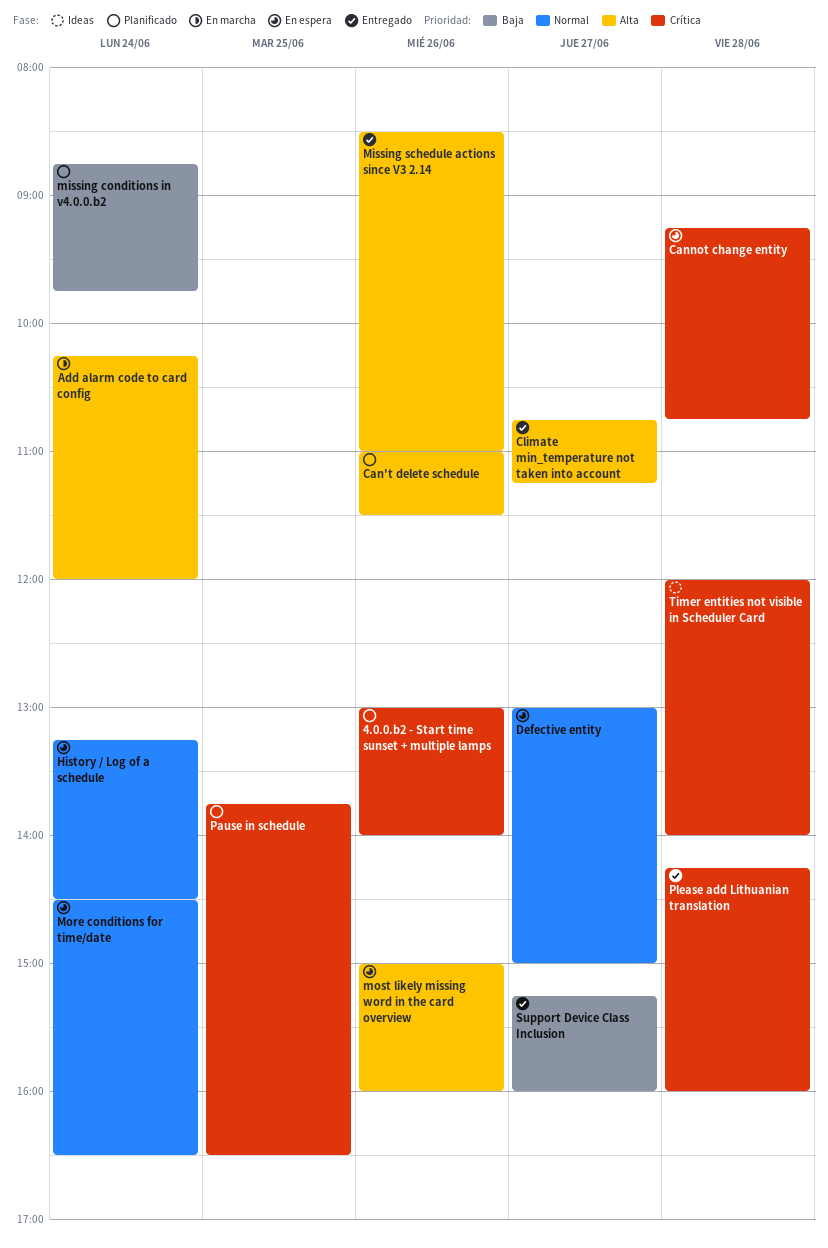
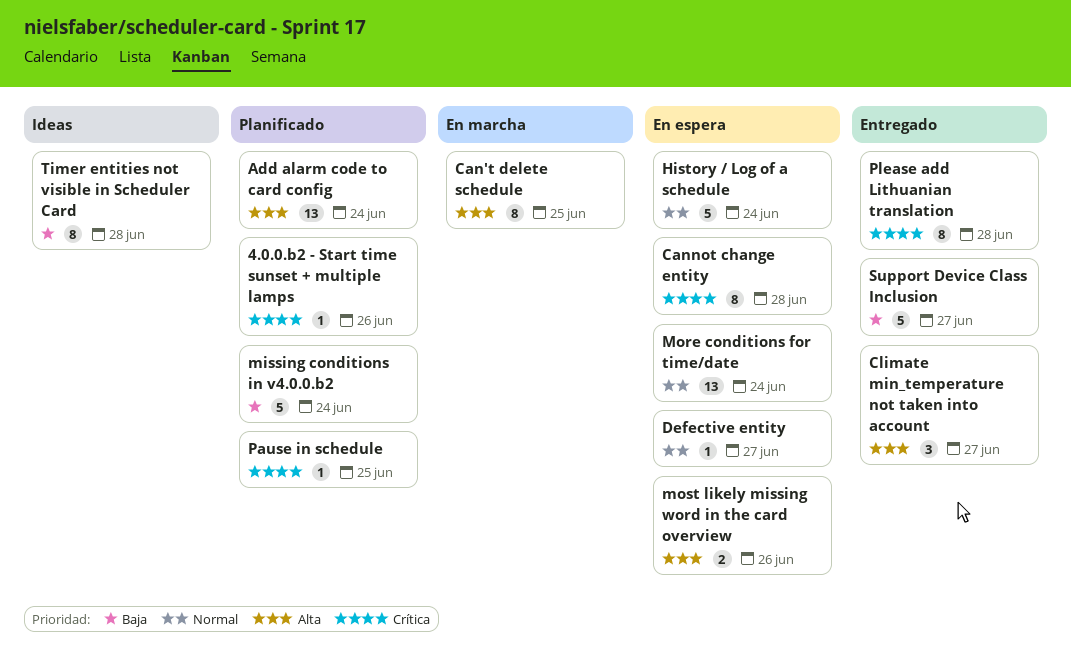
Add alarm code to card config, status: En marcha -> Planificado
Can't delete schedule, status: Planificado -> En marcha
Can't delete schedule, day: Jun 26 -> Jun 25
Missing schedule actions since V3 2.14: present -> none
Timer entities not visible in Scheduler Card, priority: Crítica -> Baja

